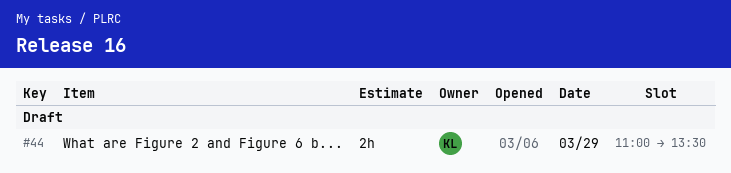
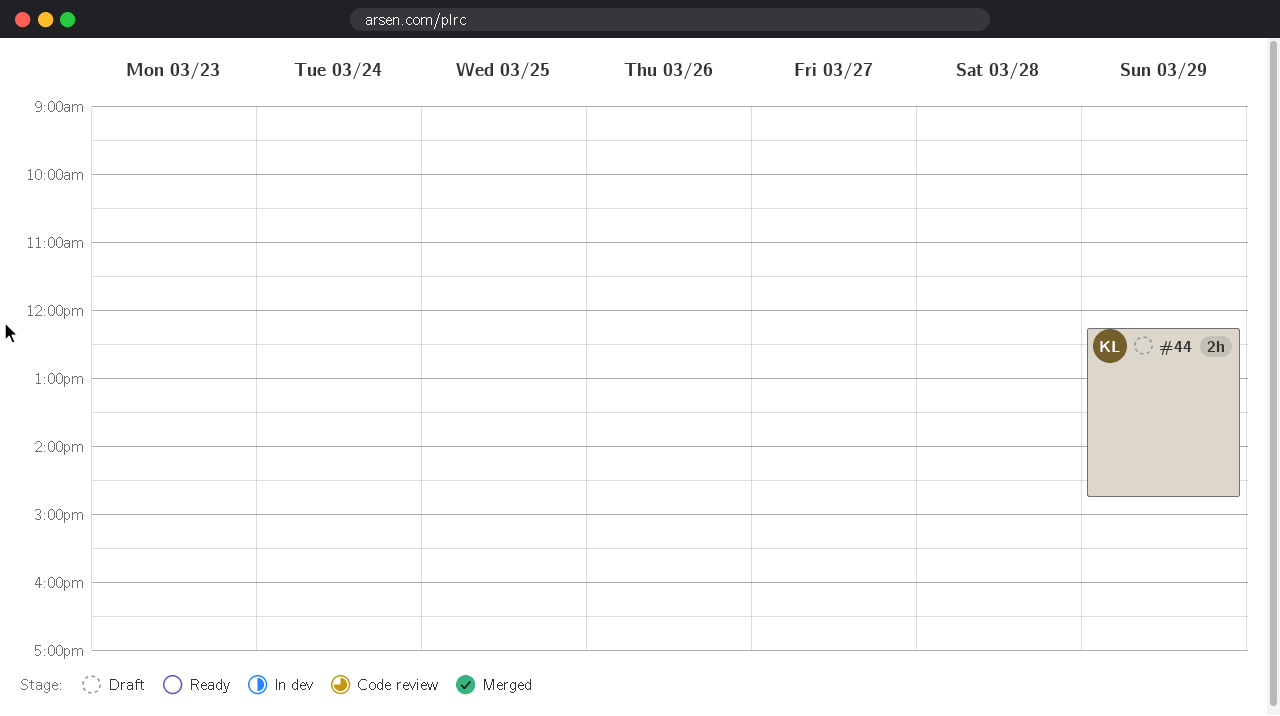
#44, begins: 11:00 -> 12:15
#44, ends: 13:30 -> 14:45

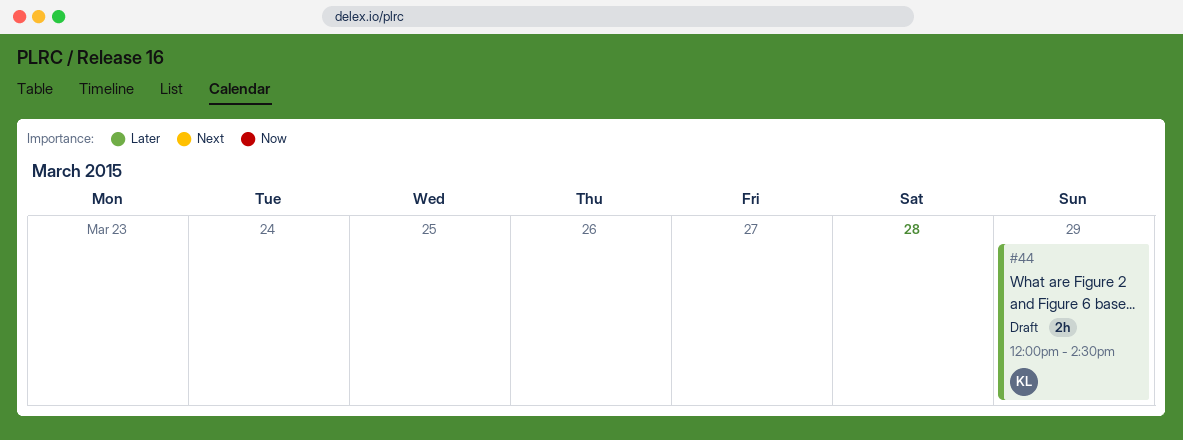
#44, begins: 12:15 -> 12:00
#44, ends: 14:45 -> 14:30

